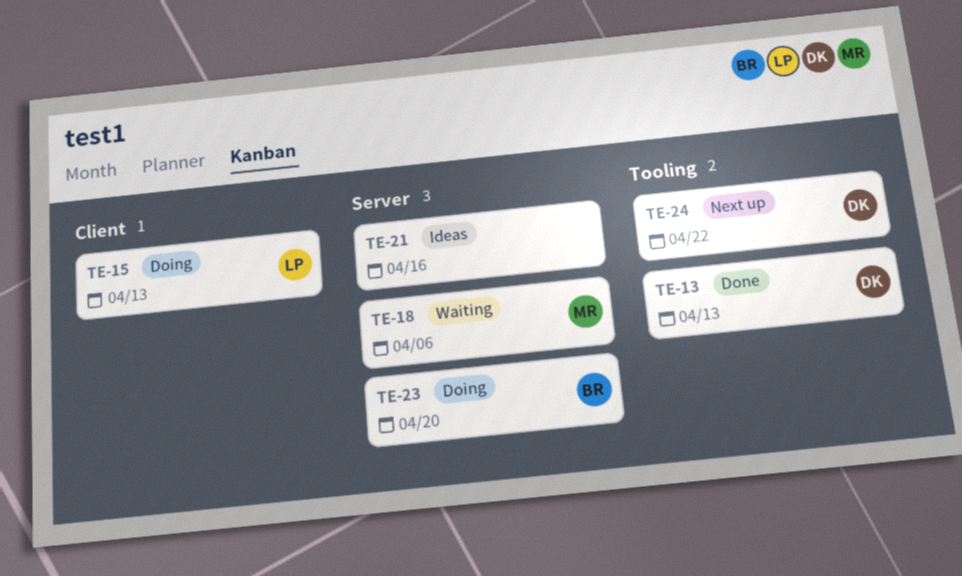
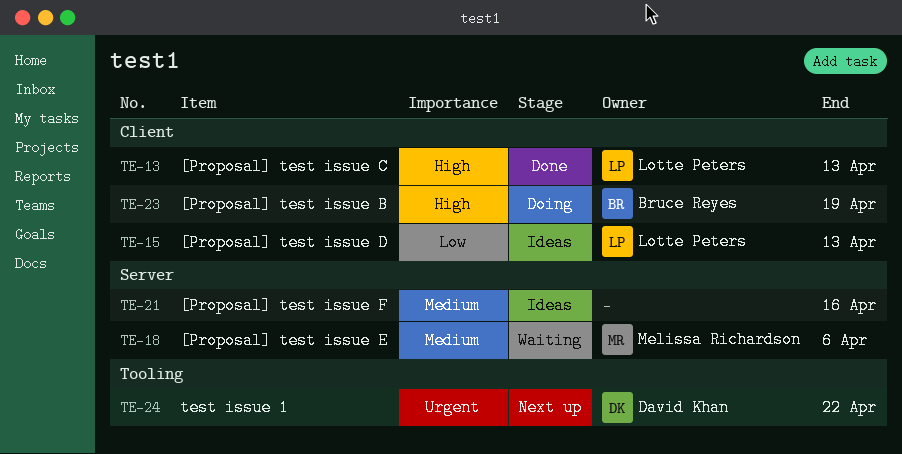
TE-13, owner: David Khan -> Lotte Peters
TE-13, label: Tooling -> Client
TE-15, status: Doing -> Ideas
TE-23, label: Server -> Client
TE-23, due: Apr 20 -> Apr 19

